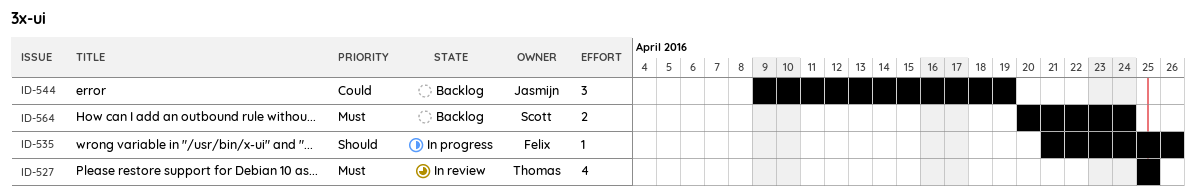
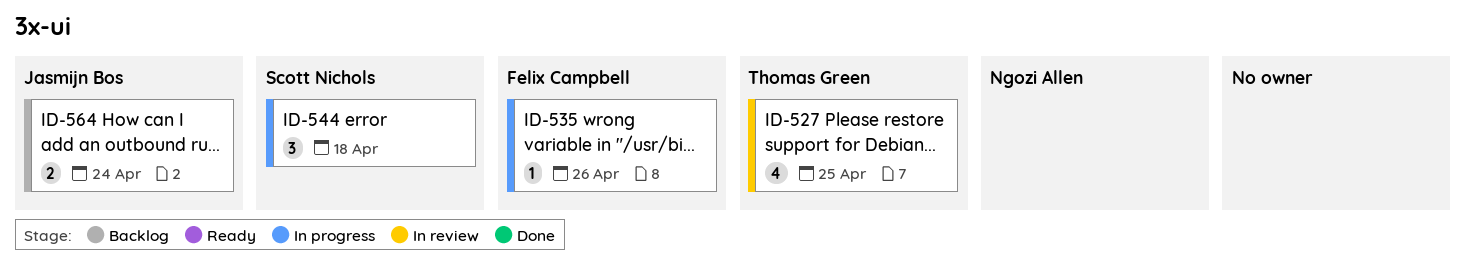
ID-544, status: Backlog -> In progress
ID-544, owner: Jasmijn Bos -> Scott Nichols
ID-544, due: Apr 19 -> Apr 18
ID-564, owner: Scott Nichols -> Jasmijn Bos

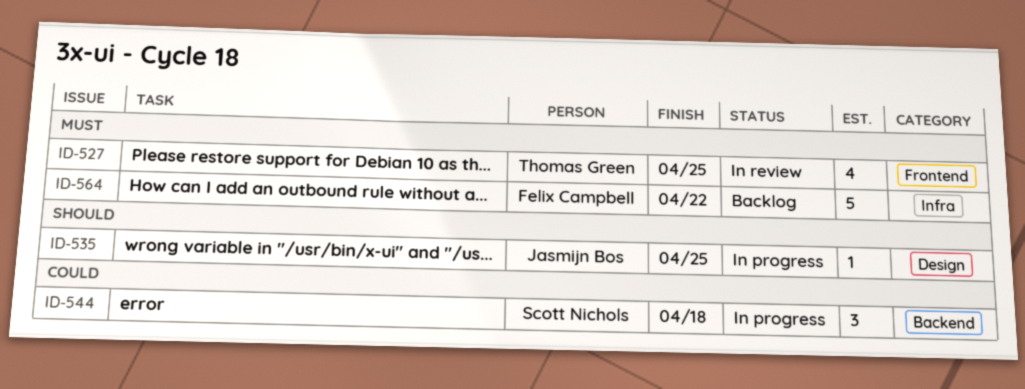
ID-535, owner: Felix Campbell -> Jasmijn Bos
ID-535, due: Apr 26 -> Apr 25
ID-564, owner: Jasmijn Bos -> Felix Campbell
ID-564, estimate: 2 -> 5
ID-564, due: Apr 24 -> Apr 22

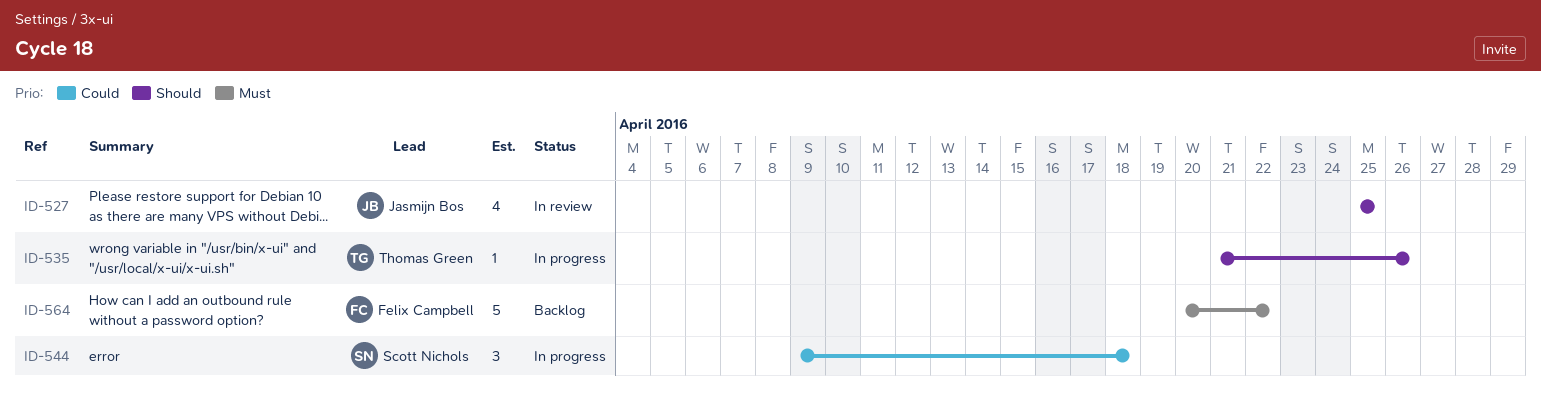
ID-527, owner: Thomas Green -> Jasmijn Bos
ID-527, priority: Must -> Should
ID-535, owner: Jasmijn Bos -> Thomas Green
ID-535, due: Apr 25 -> Apr 26

